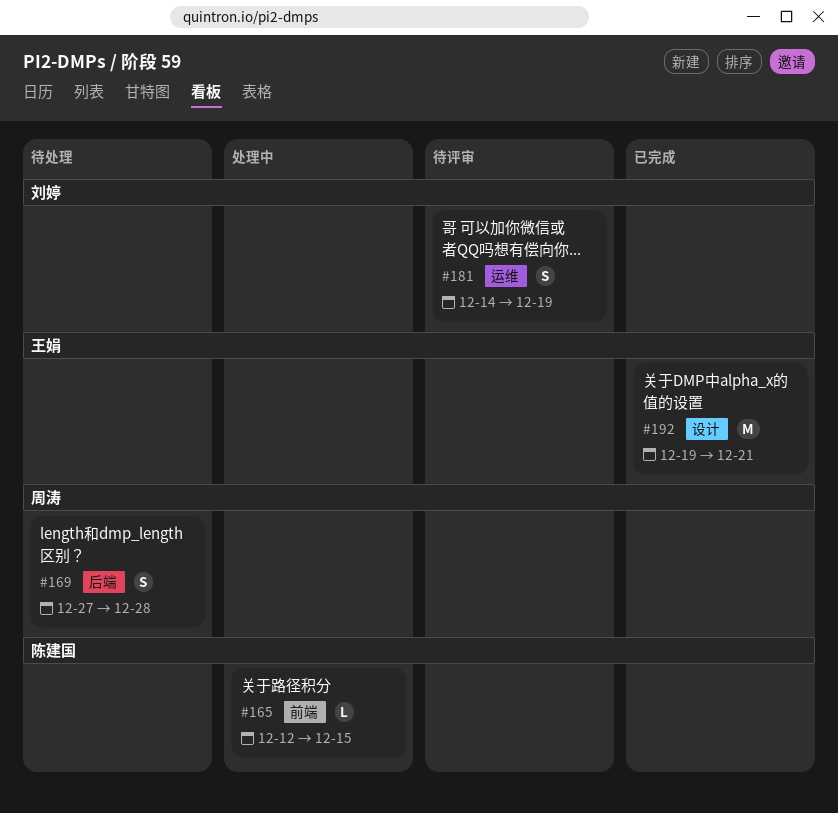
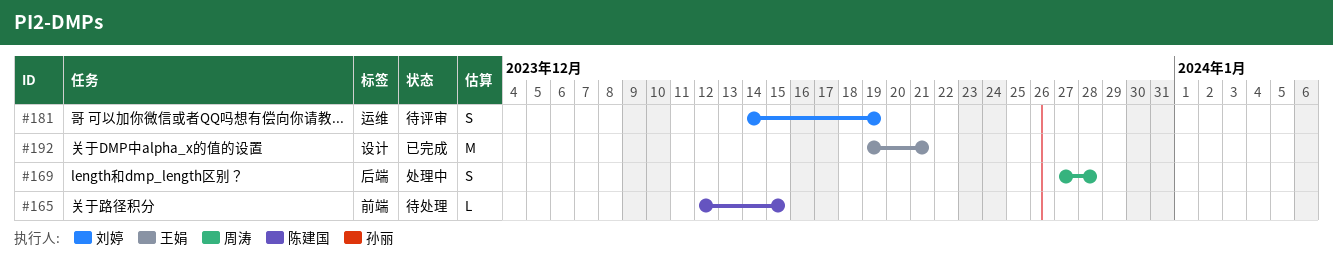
#165, status: 处理中 -> 待处理
#169, status: 待处理 -> 处理中

